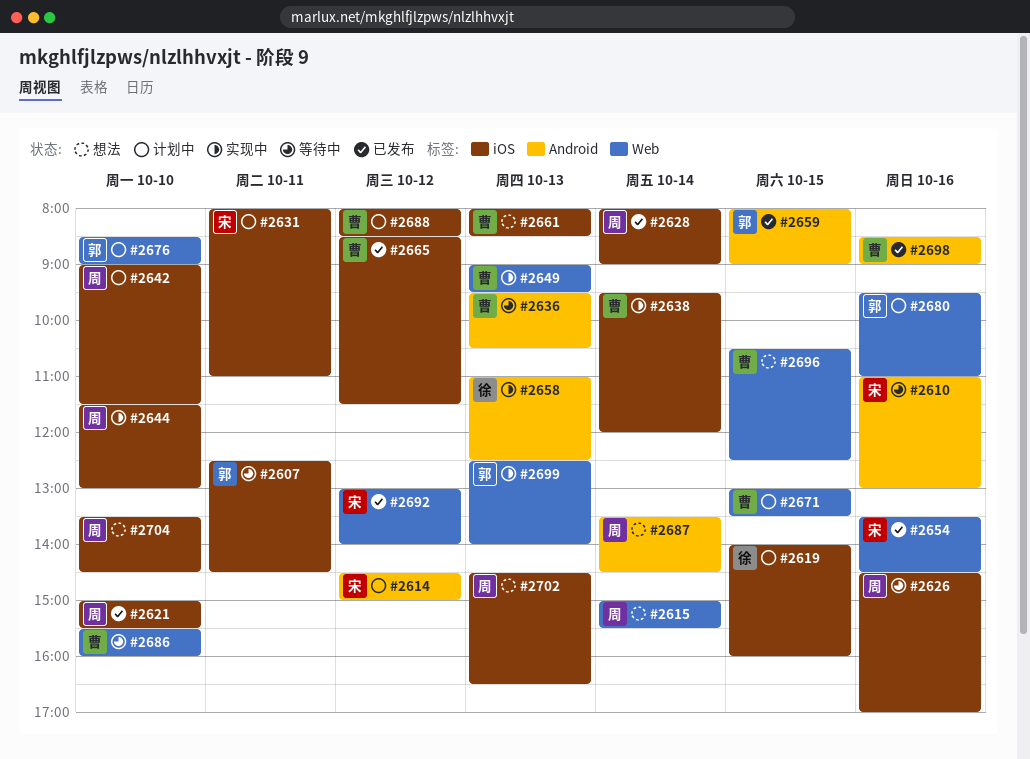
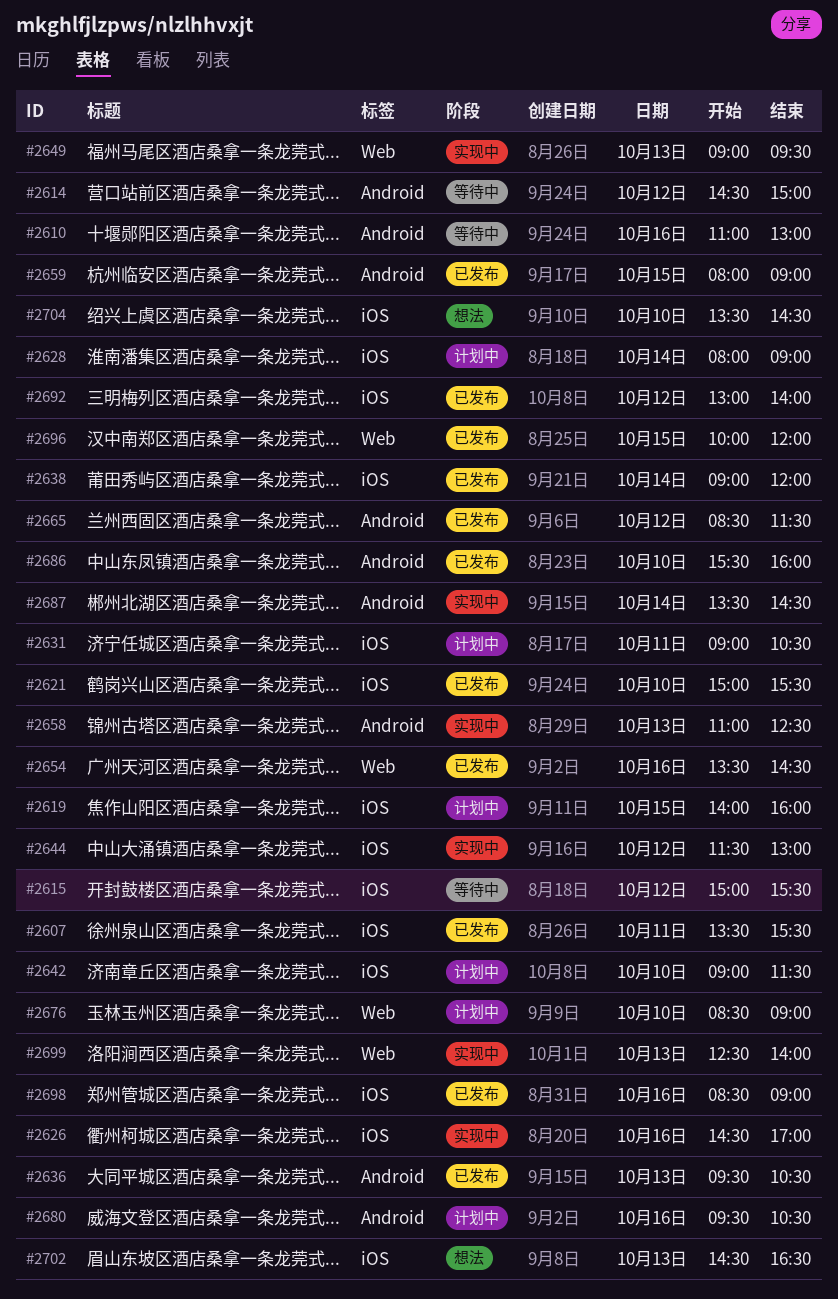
#2607, status: 等待中 -> 已发布
#2607, begins: 12:30 -> 13:30
#2607, ends: 14:30 -> 15:30
#2614, status: 计划中 -> 等待中
#2615, status: 想法 -> 等待中
#2615, label: Web -> iOS
#2615, day: Oct 14 -> Oct 12
#2626, status: 等待中 -> 实现中
#2628, status: 已发布 -> 计划中
#2631, begins: 08:00 -> 09:00
#2631, ends: 11:00 -> 10:30
#2636, status: 等待中 -> 已发布
#2638, status: 实现中 -> 已发布
#2638, begins: 09:30 -> 09:00
#2644, day: Oct 10 -> Oct 12
#2661: present -> none
#2665, label: iOS -> Android
#2671: present -> none
#2680, label: Web -> Android
#2680, ends: 11:00 -> 10:30
#2686, status: 等待中 -> 已发布
#2686, label: Web -> Android
#2687, status: 想法 -> 实现中
#2688: present -> none
#2692, label: Web -> iOS
#2696, status: 想法 -> 已发布
#2696, begins: 10:30 -> 10:00
#2696, ends: 12:30 -> 12:00
#2698, label: Android -> iOS

